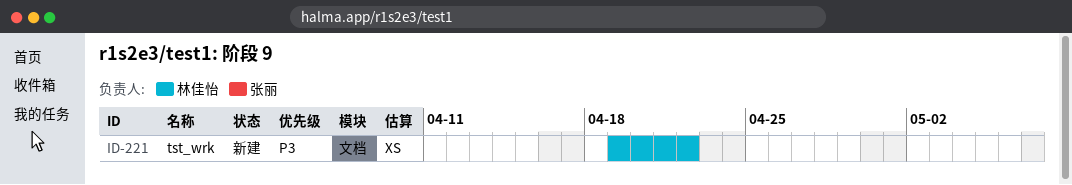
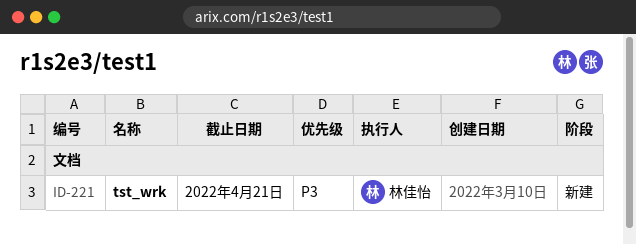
ID-221, due: Apr 22 -> Apr 21

